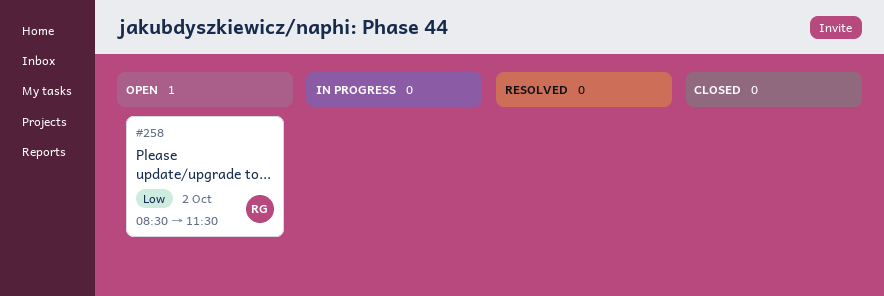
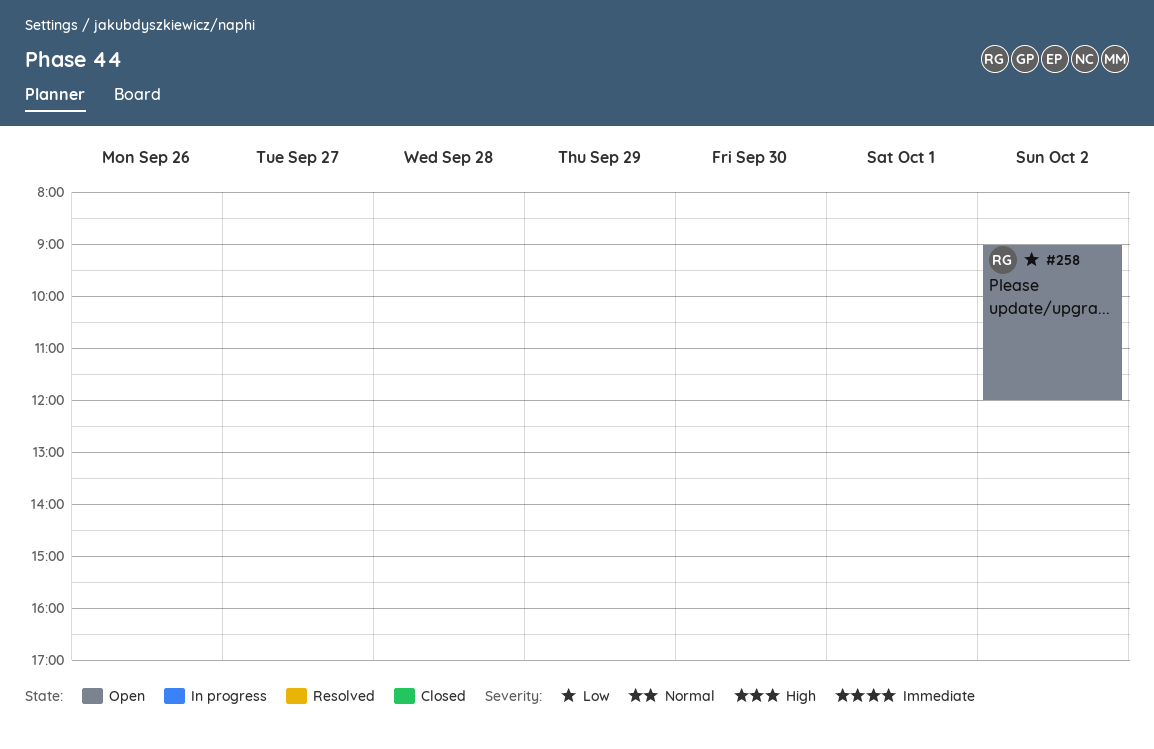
#258, begins: 08:30 -> 09:00
#258, ends: 11:30 -> 12:00

